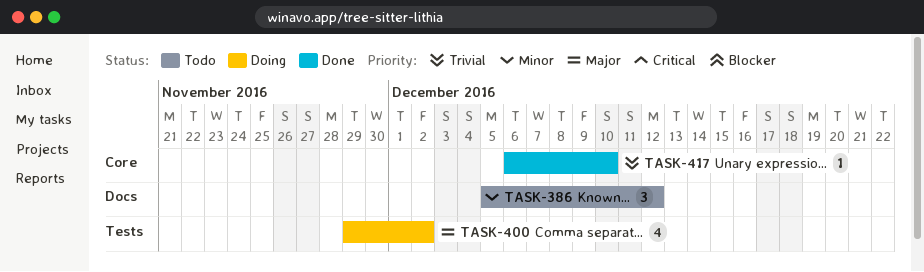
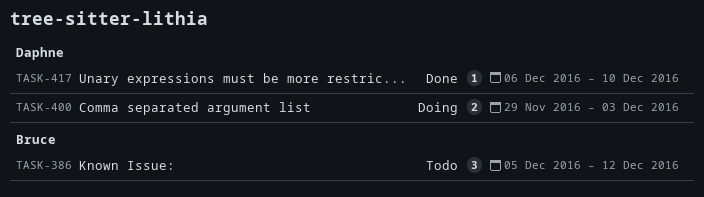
TASK-400, estimate: 4 -> 2
TASK-400, due: Dec 2 -> Dec 3

